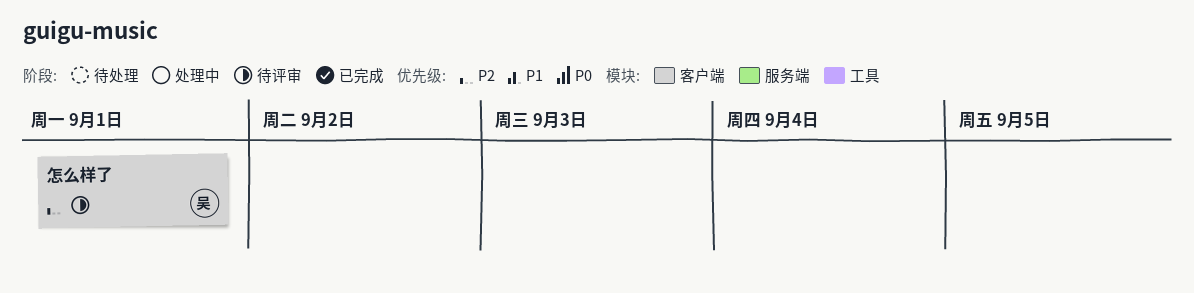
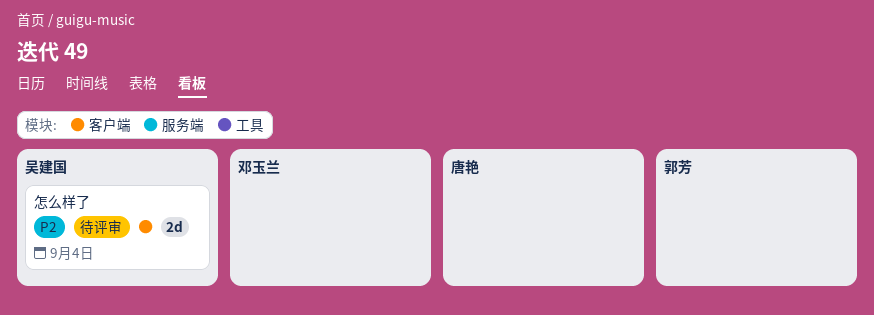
怎么样了, due: Sep 1 -> Sep 4

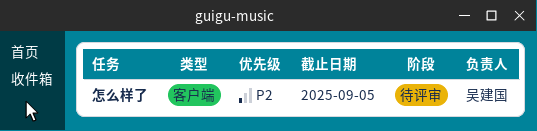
怎么样了, due: Sep 4 -> Sep 5

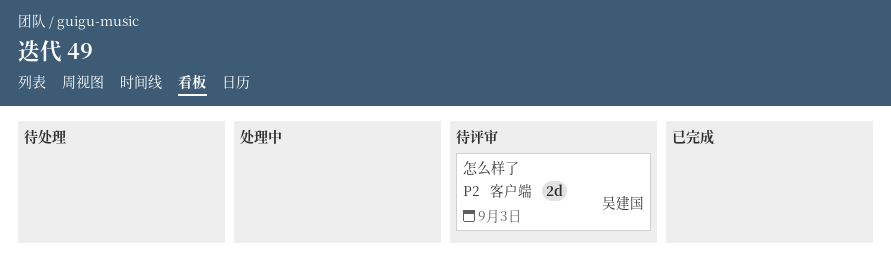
怎么样了, due: Sep 5 -> Sep 3

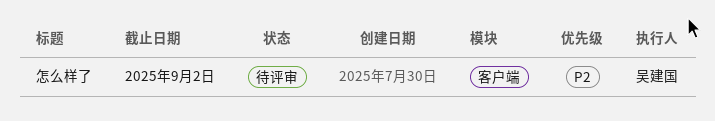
怎么样了, due: Sep 3 -> Sep 2

